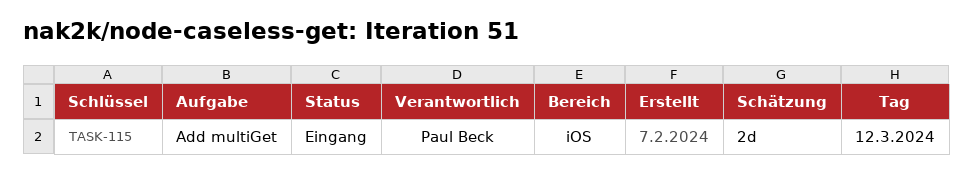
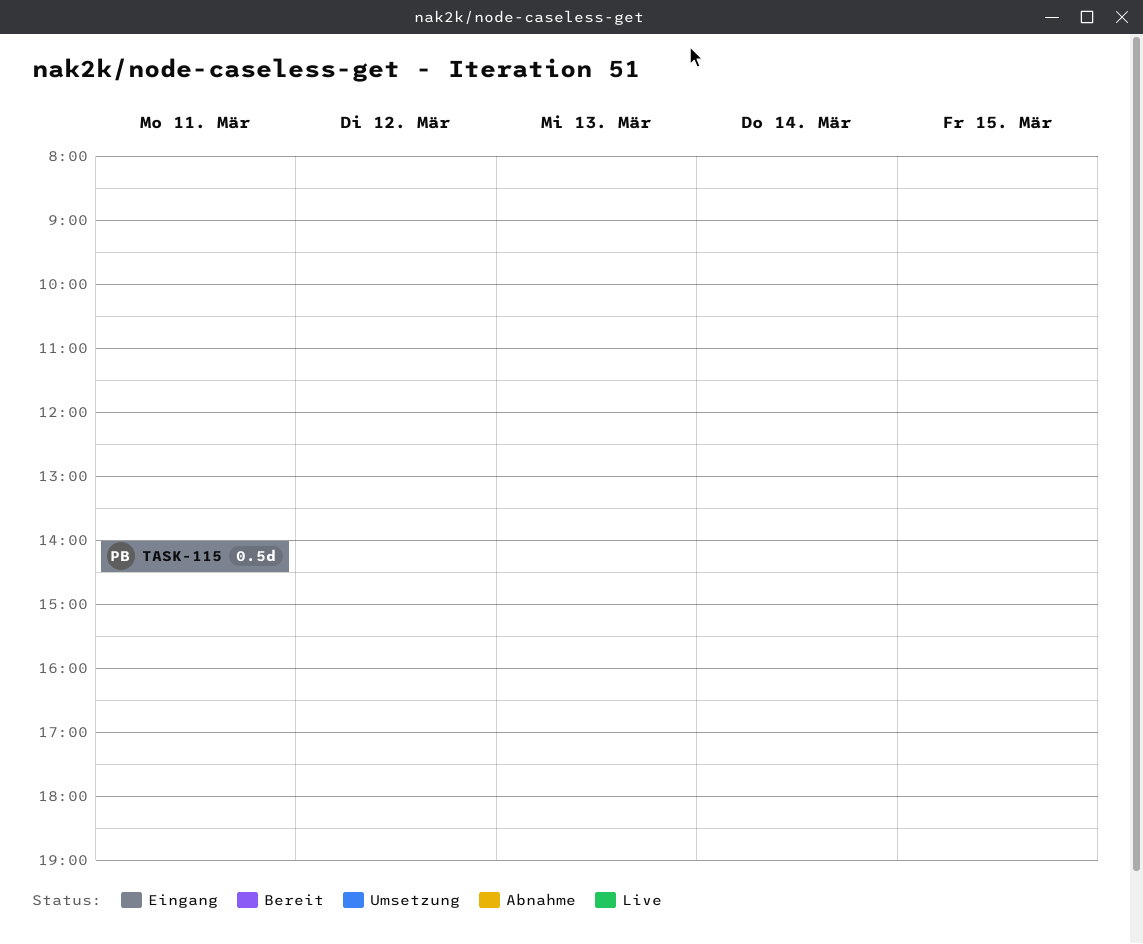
TASK-115, estimate: 2d -> 0.5d
TASK-115, day: Mar 12 -> Mar 11

